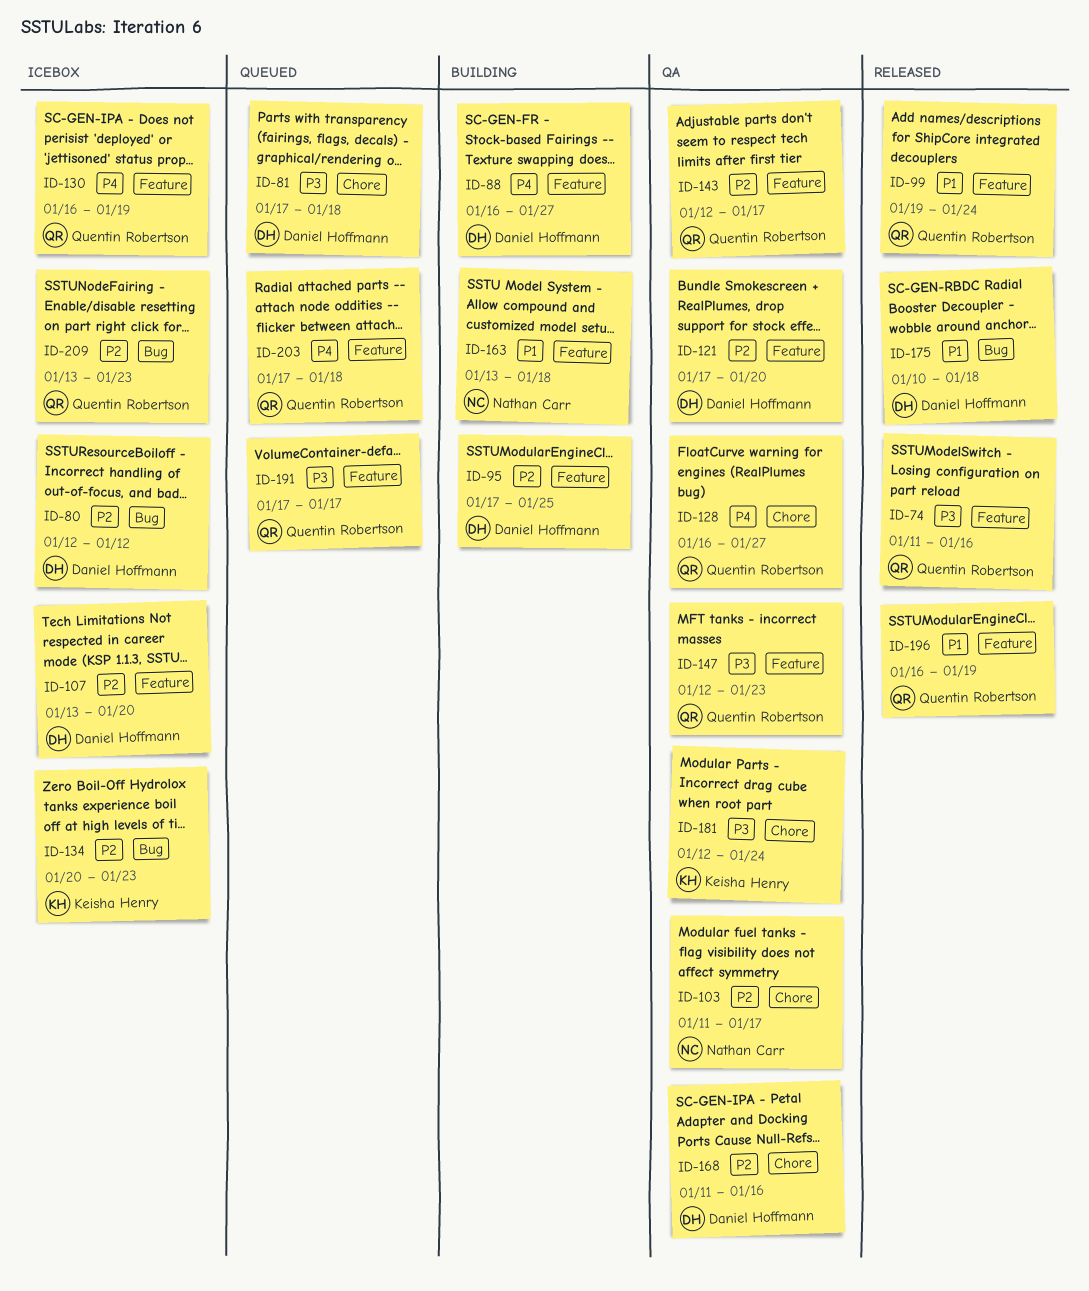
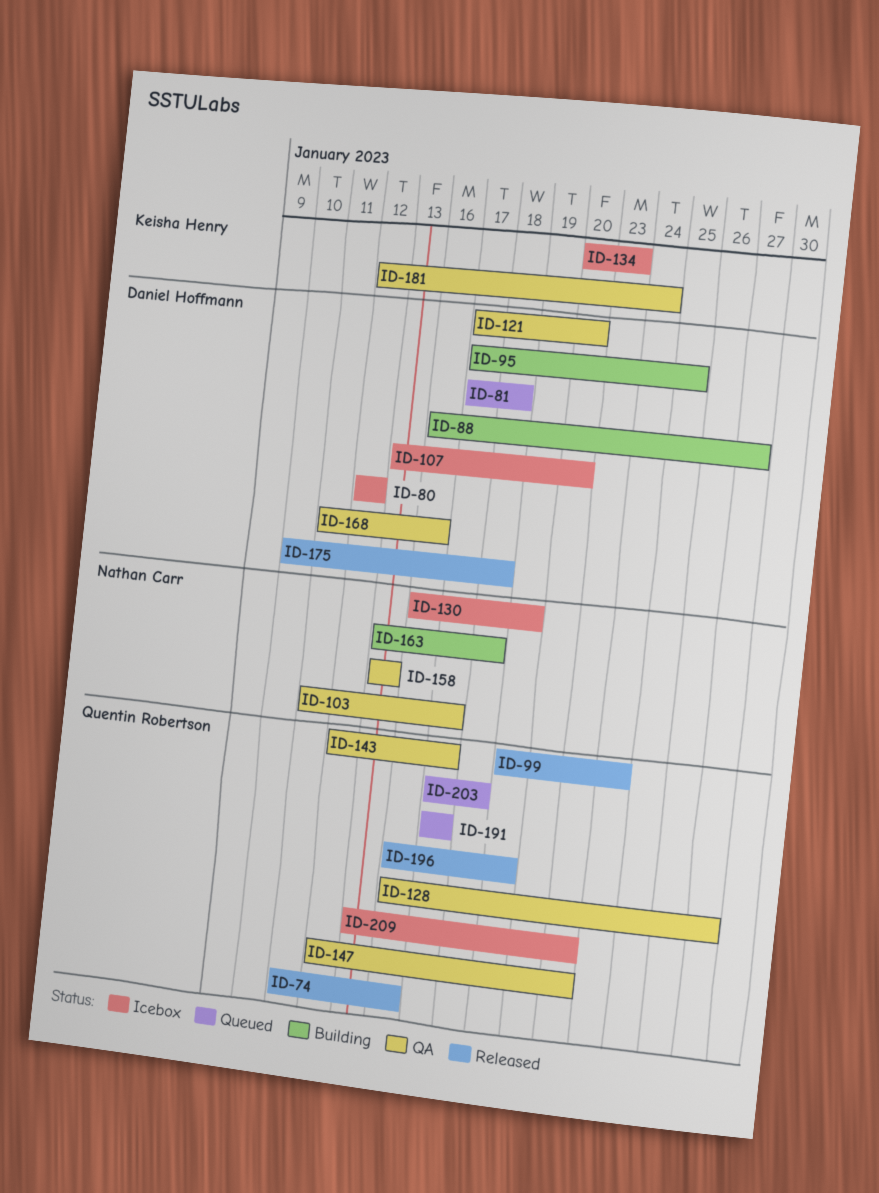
ID-130, owner: Quentin Robertson -> Nathan Carr
ID-158: none -> present

